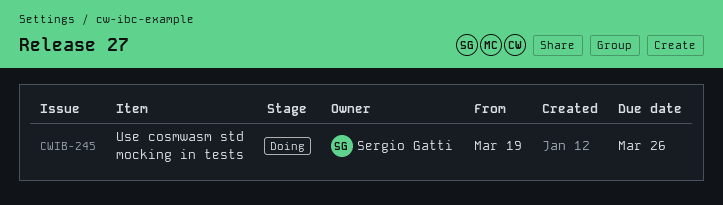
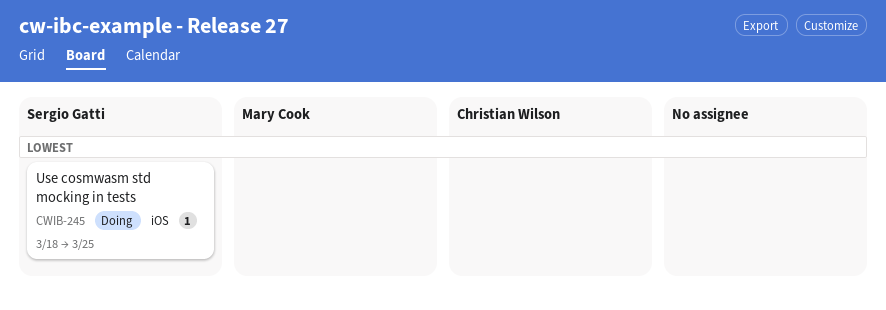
CWIB-245, start: Mar 19 -> Mar 18
CWIB-245, due: Mar 26 -> Mar 25

